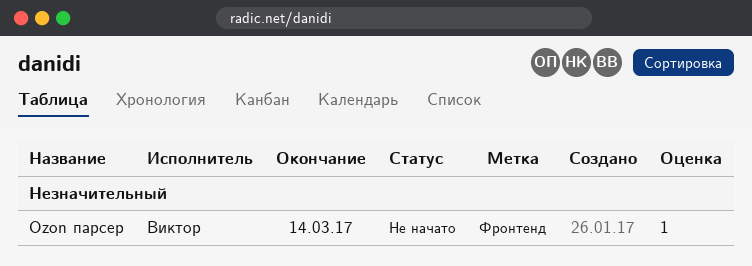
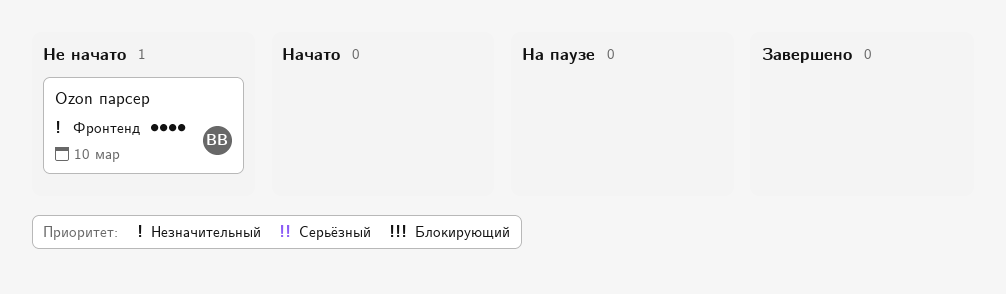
Ozon парсер, estimate: 1 -> 4
Ozon парсер, due: Mar 14 -> Mar 10

